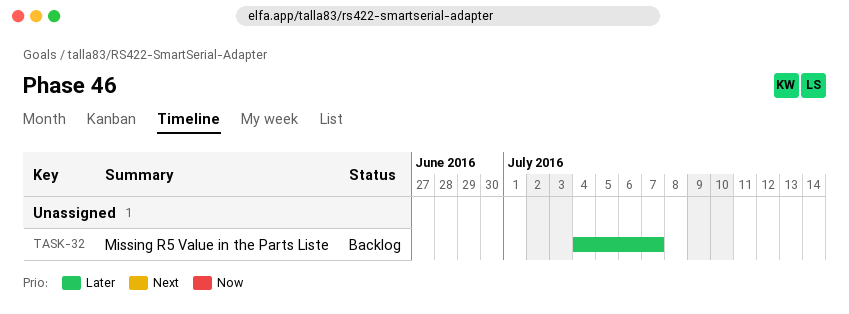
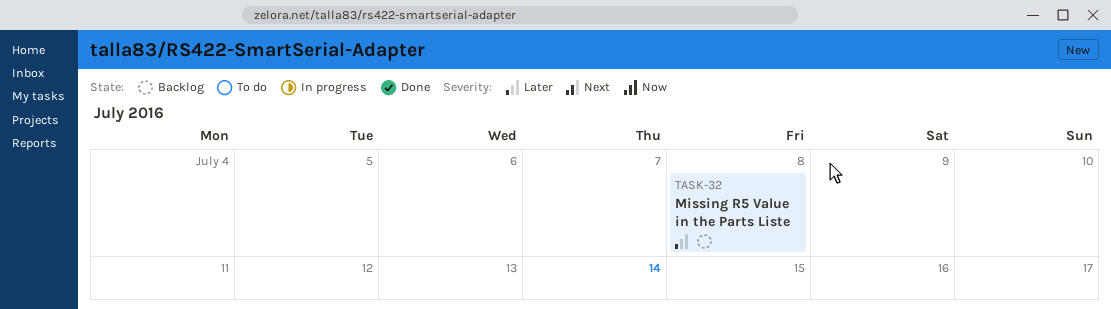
TASK-32, due: Jul 7 -> Jul 8

